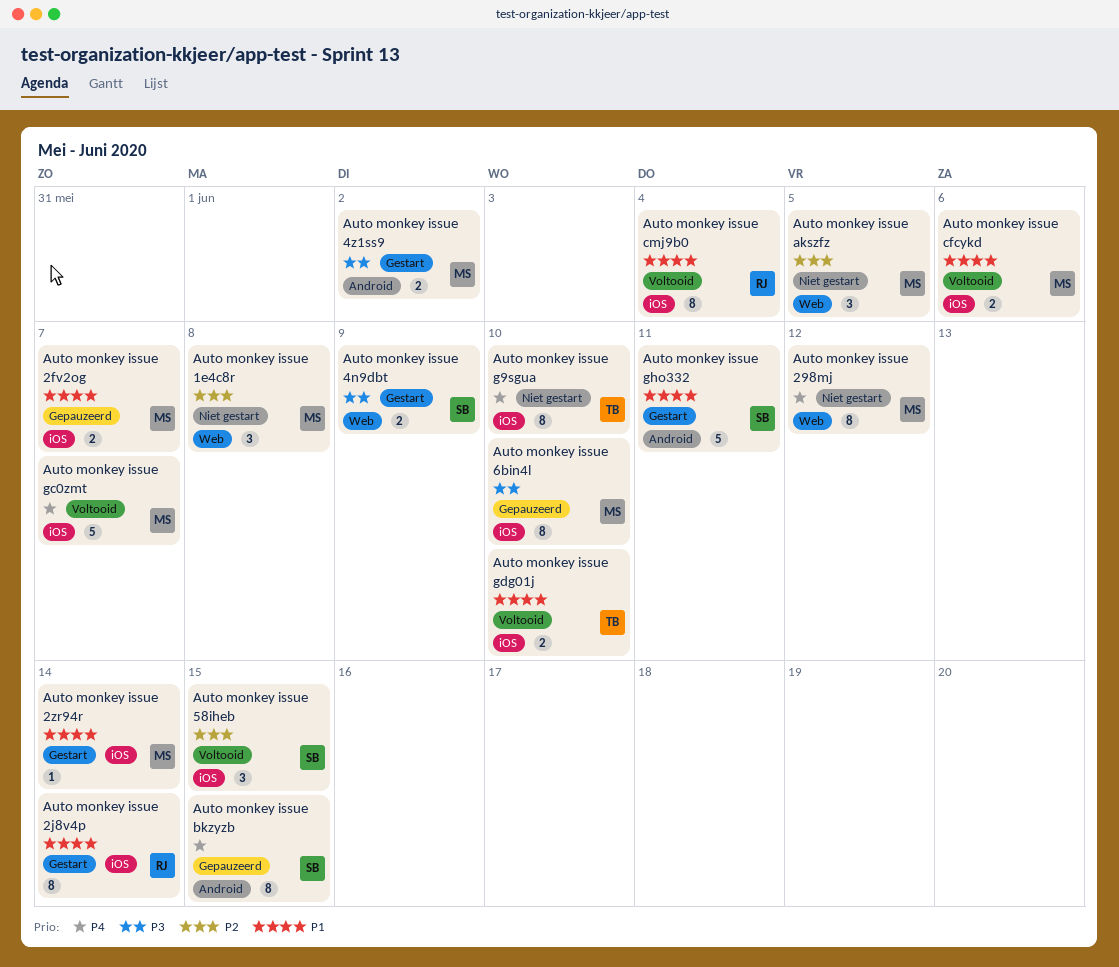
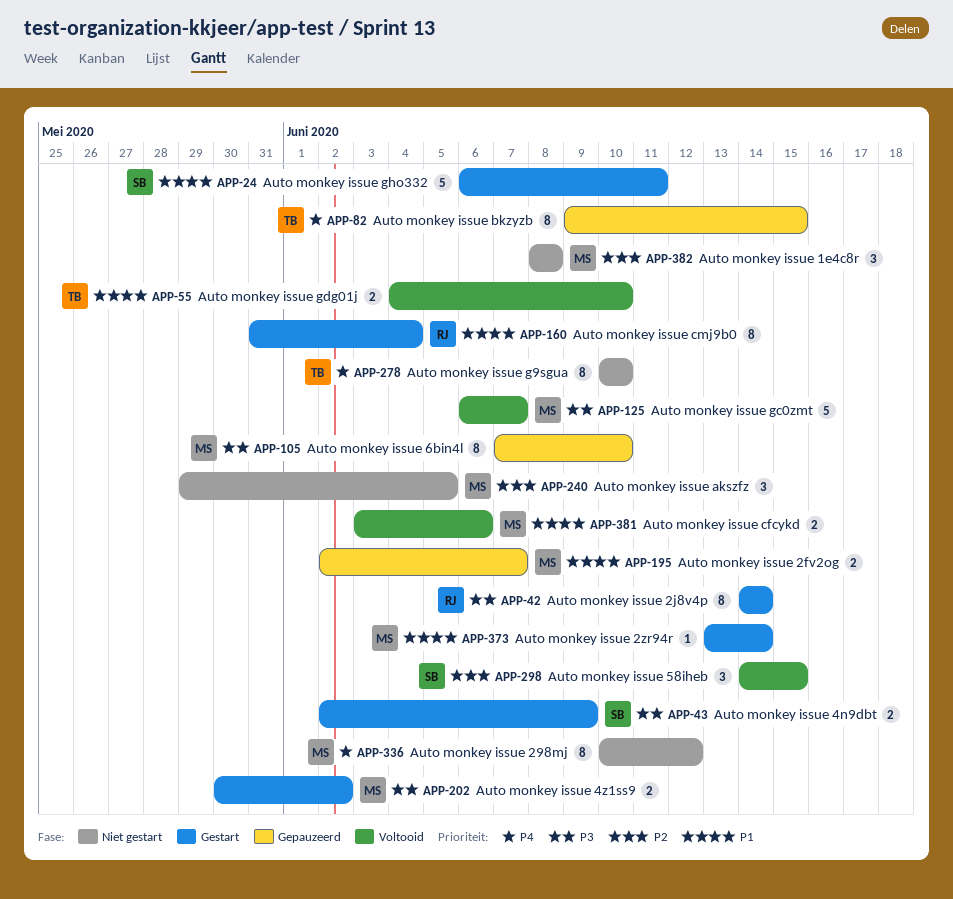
Auto monkey issue 2j8v4p, priority: P1 -> P3
Auto monkey issue bkzyzb, owner: SB -> TB
Auto monkey issue cmj9b0, status: Voltooid -> Gestart
Auto monkey issue gc0zmt, priority: P4 -> P3

